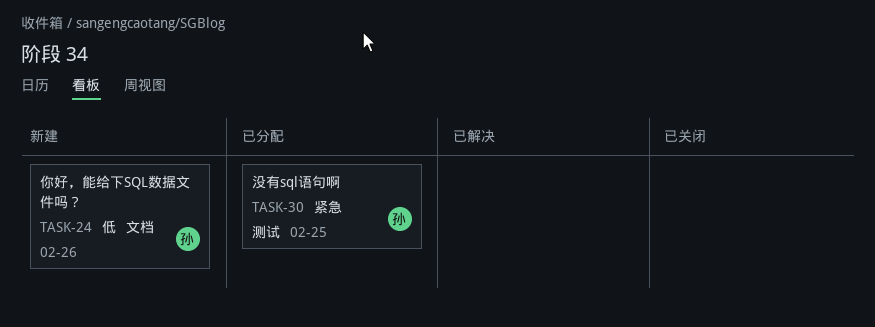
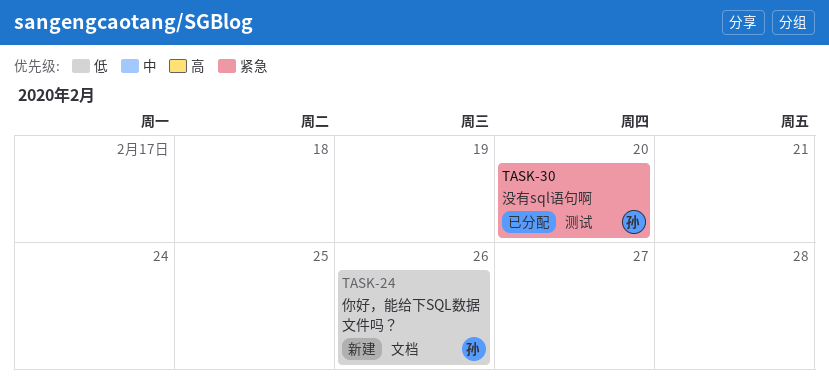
TASK-30, due: Feb 25 -> Feb 20

